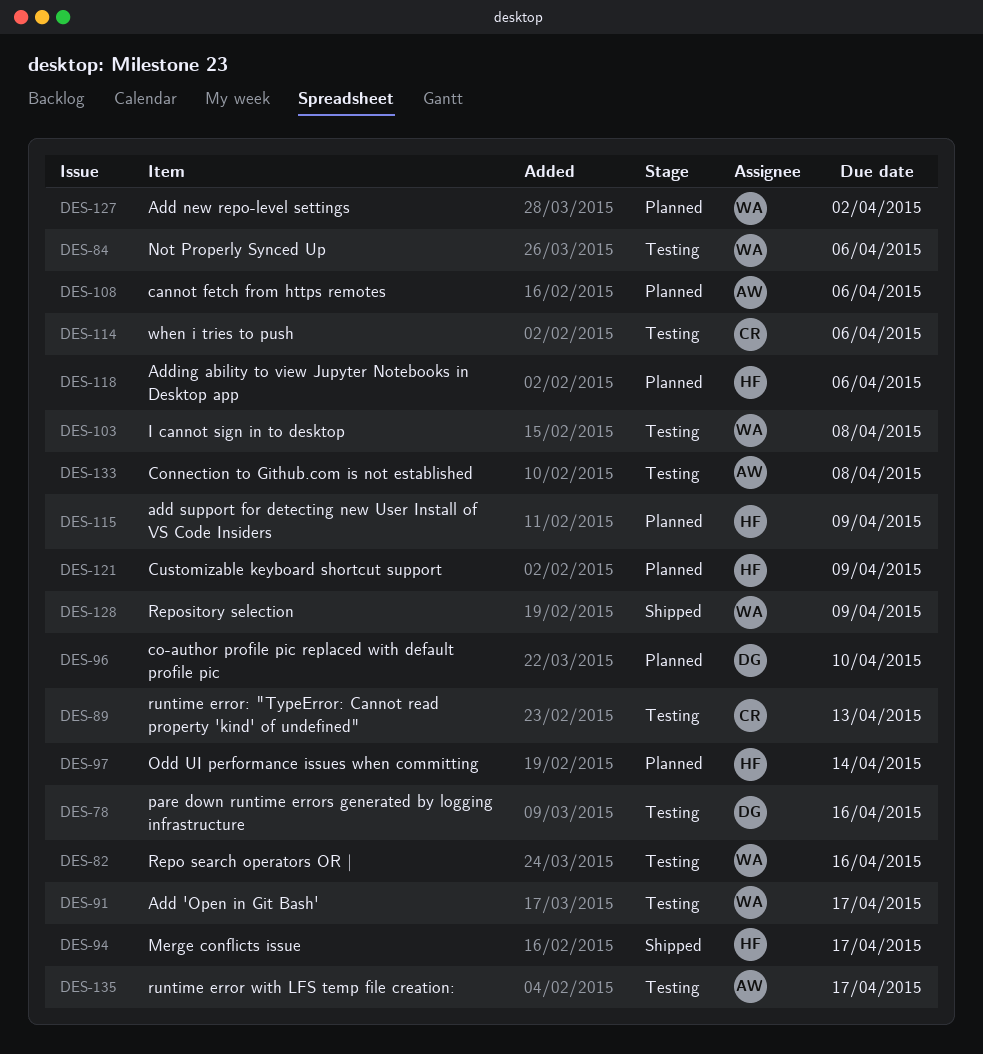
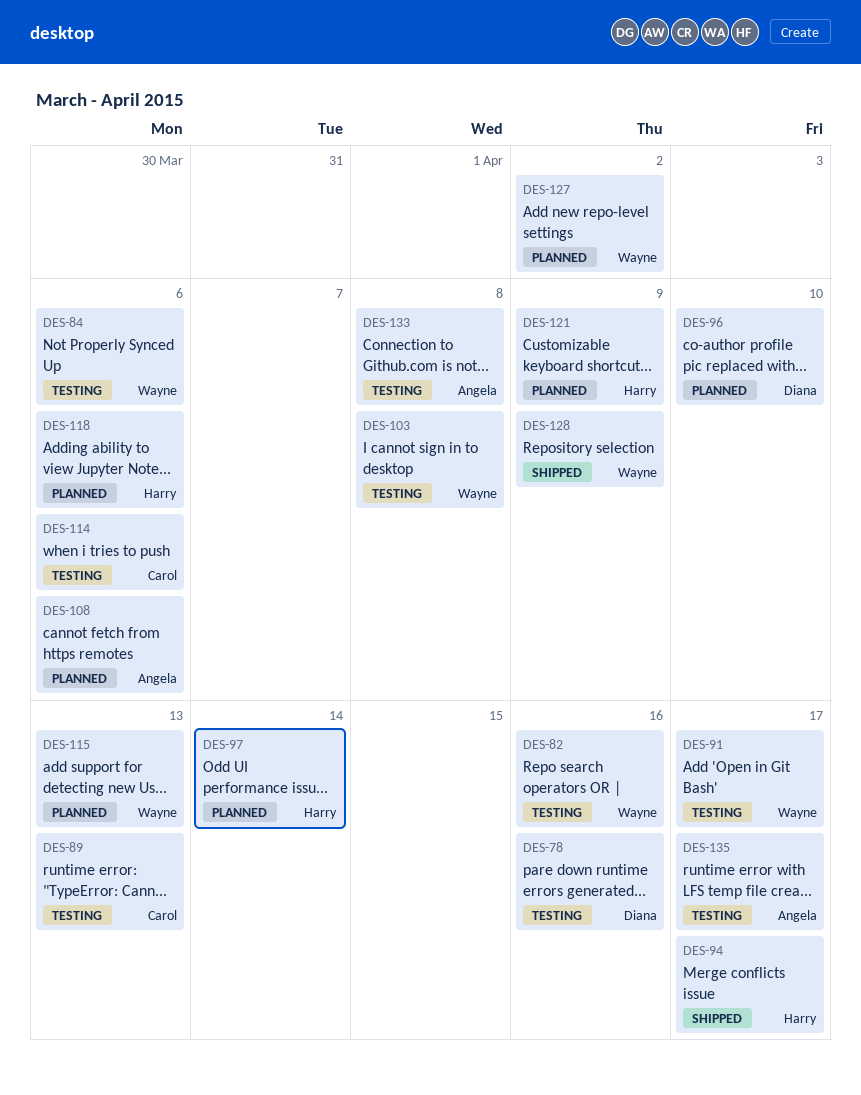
DES-115, owner: Harry -> Wayne
DES-115, due: Apr 9 -> Apr 13

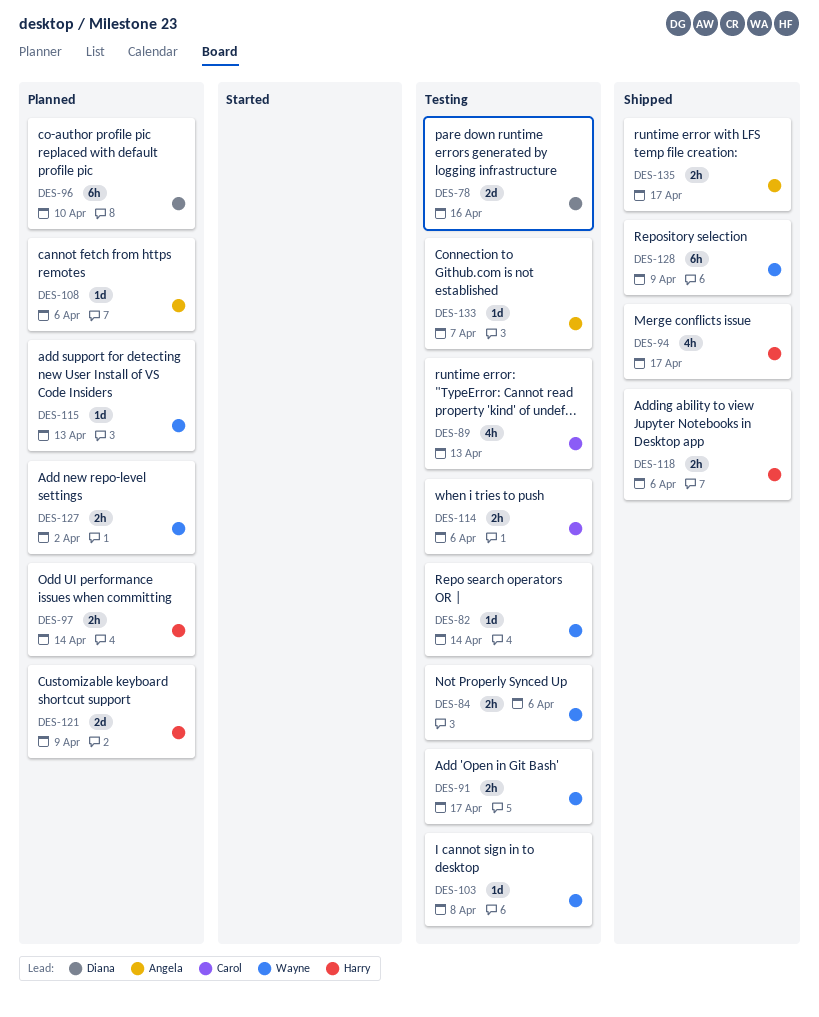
DES-82, due: Apr 16 -> Apr 14
DES-118, status: Planned -> Shipped
DES-133, due: Apr 8 -> Apr 7
DES-135, status: Testing -> Shipped

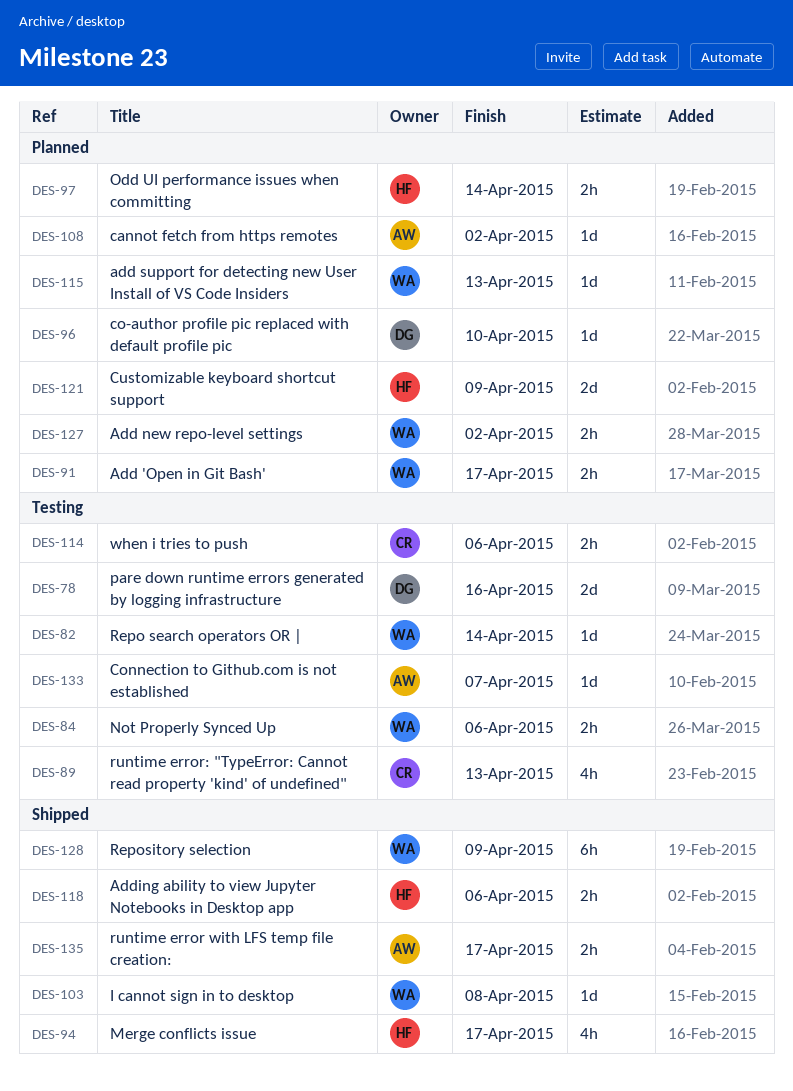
DES-91, status: Testing -> Planned
DES-96, estimate: 6h -> 1d
DES-103, status: Testing -> Shipped
DES-108, due: Apr 6 -> Apr 2

